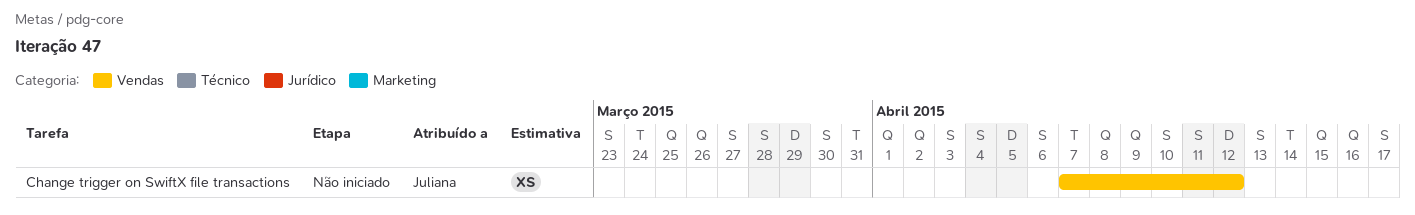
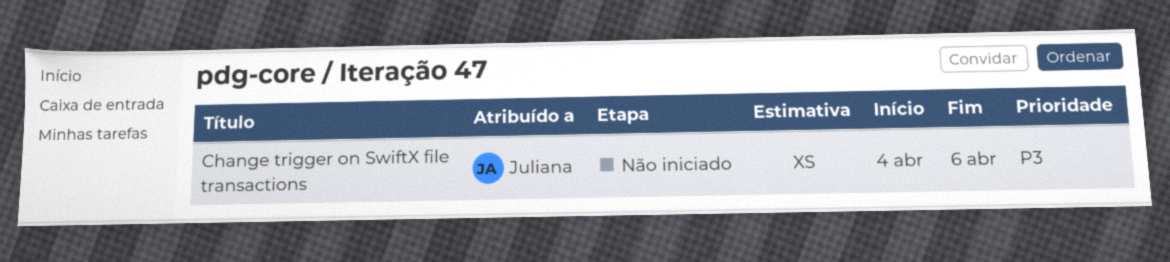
Change trigger on SwiftX file transactions, start: Apr 7 -> Apr 4
Change trigger on SwiftX file transactions, due: Apr 12 -> Apr 6

